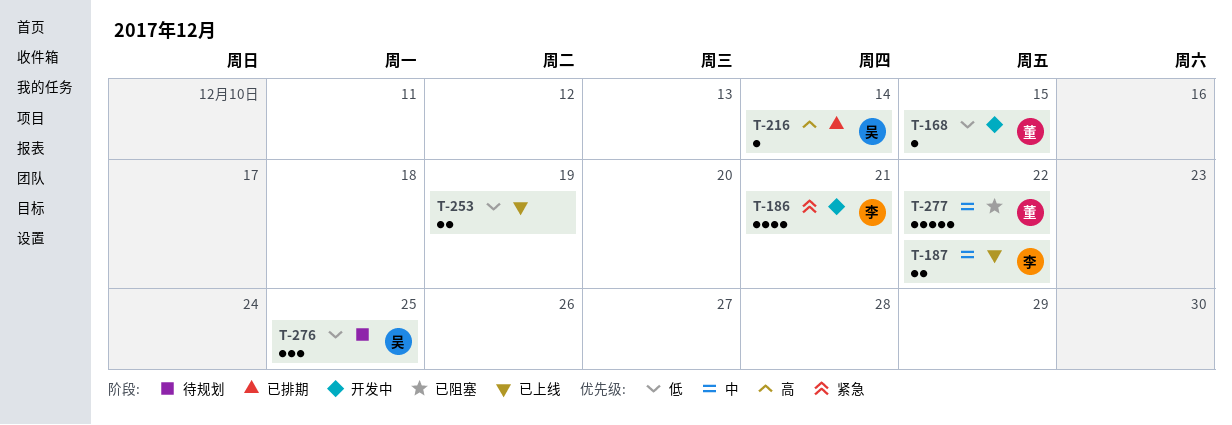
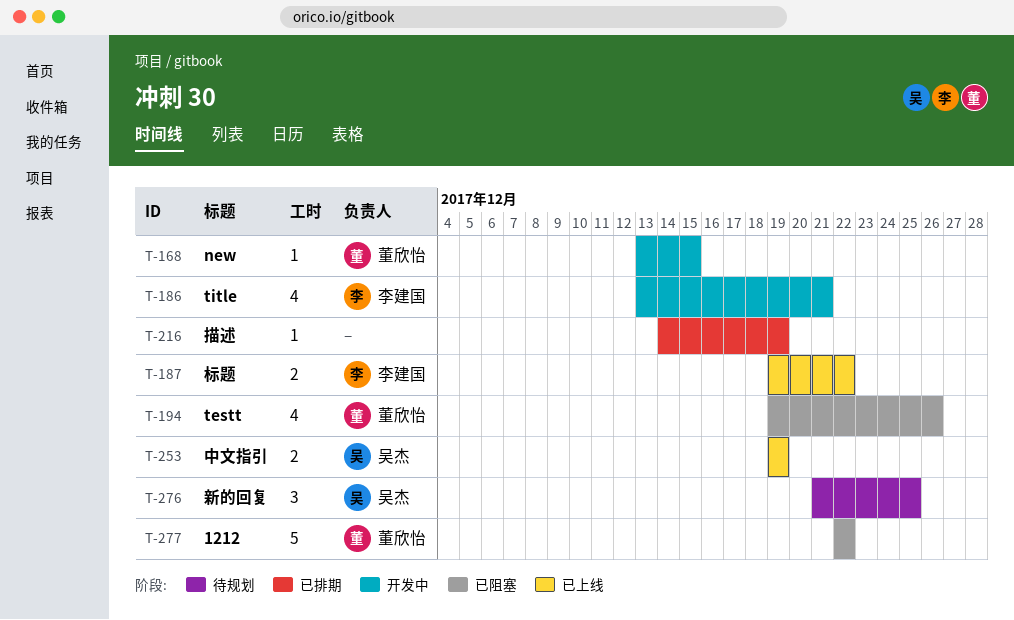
T-194: none -> present
T-216, owner: 吴杰 -> none
T-216, due: Dec 14 -> Dec 19
T-253, owner: none -> 吴杰

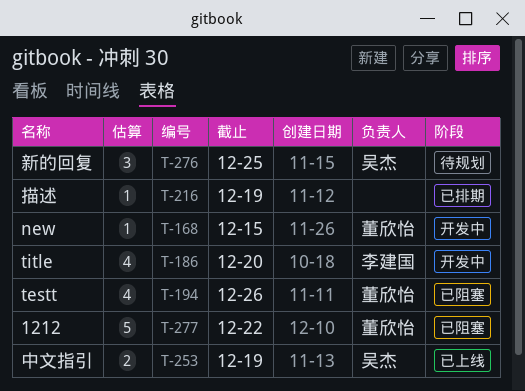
T-186, due: Dec 21 -> Dec 20
T-187: present -> none

